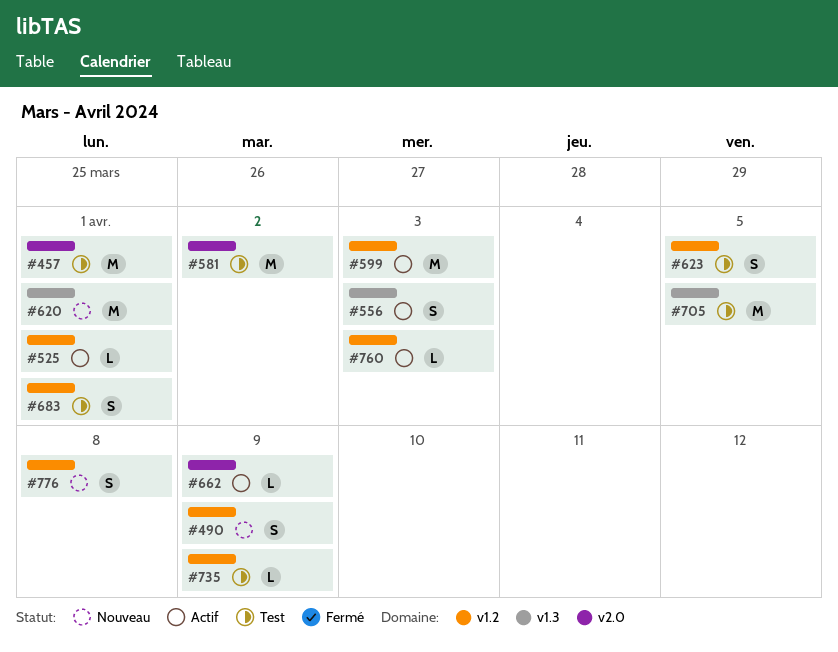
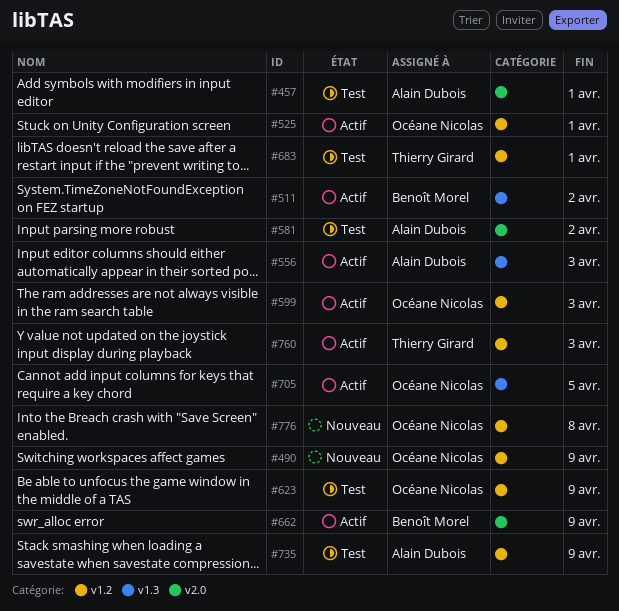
#511: none -> present
#620: present -> none
#623, due: Apr 5 -> Apr 9
#705, status: Test -> Actif

